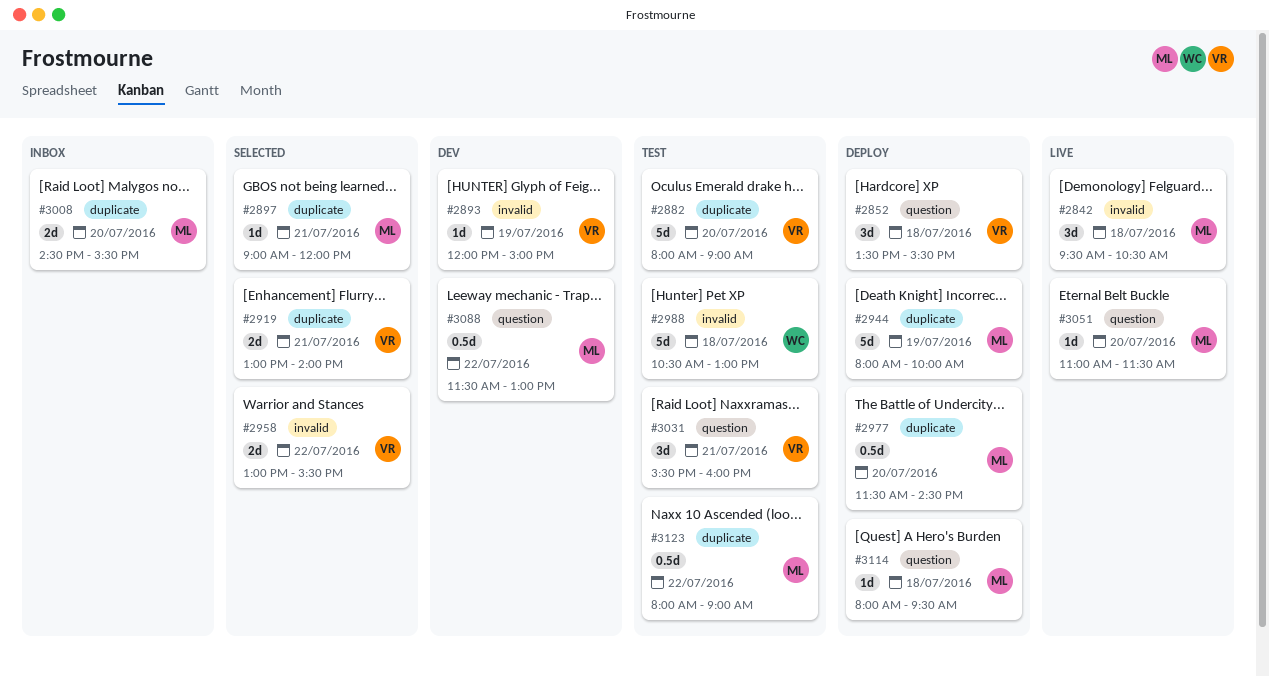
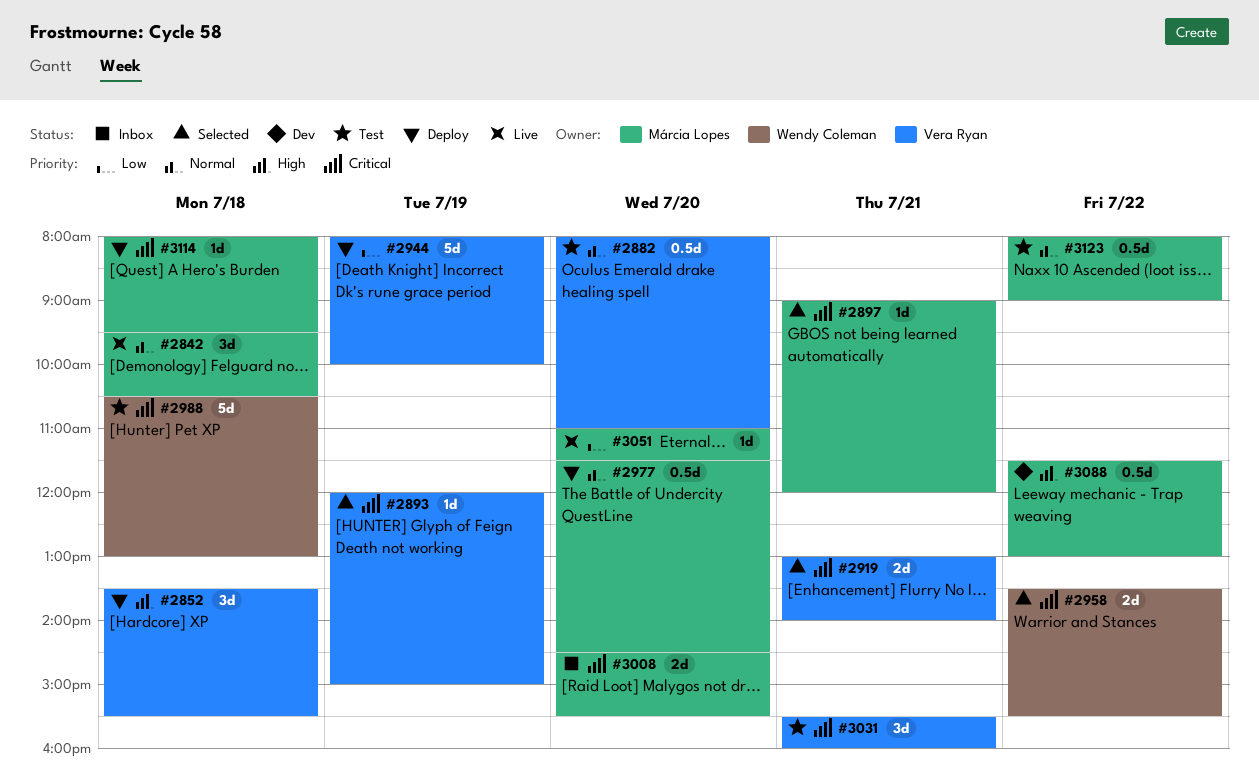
#2882, estimate: 5d -> 0.5d
#2882, ends: 09:00 -> 11:00
#2893, status: Dev -> Selected
#2944, owner: Márcia Lopes -> Vera Ryan
#2958, owner: Vera Ryan -> Wendy Coleman
#2958, begins: 13:00 -> 13:30

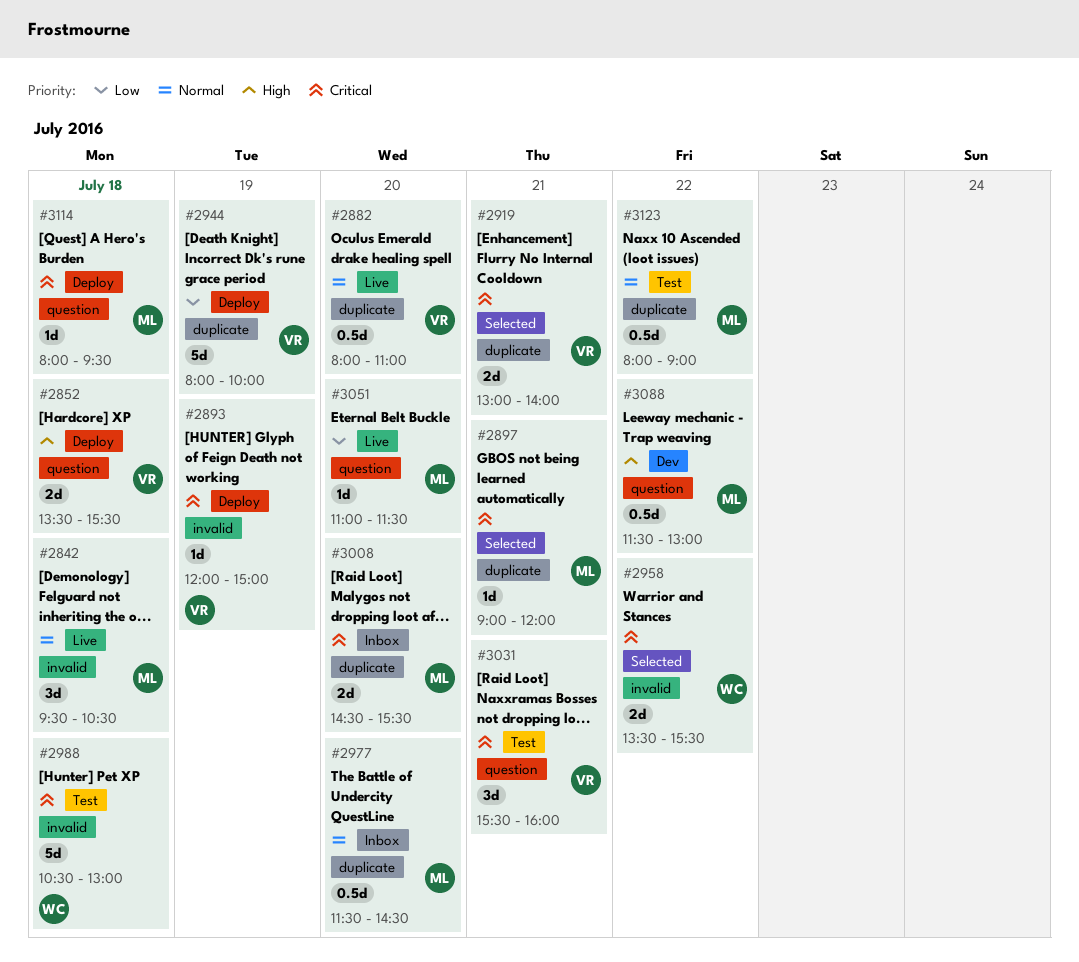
#2852, estimate: 3d -> 2d
#2882, status: Test -> Live
#2893, status: Selected -> Deploy
#2977, status: Deploy -> Inbox

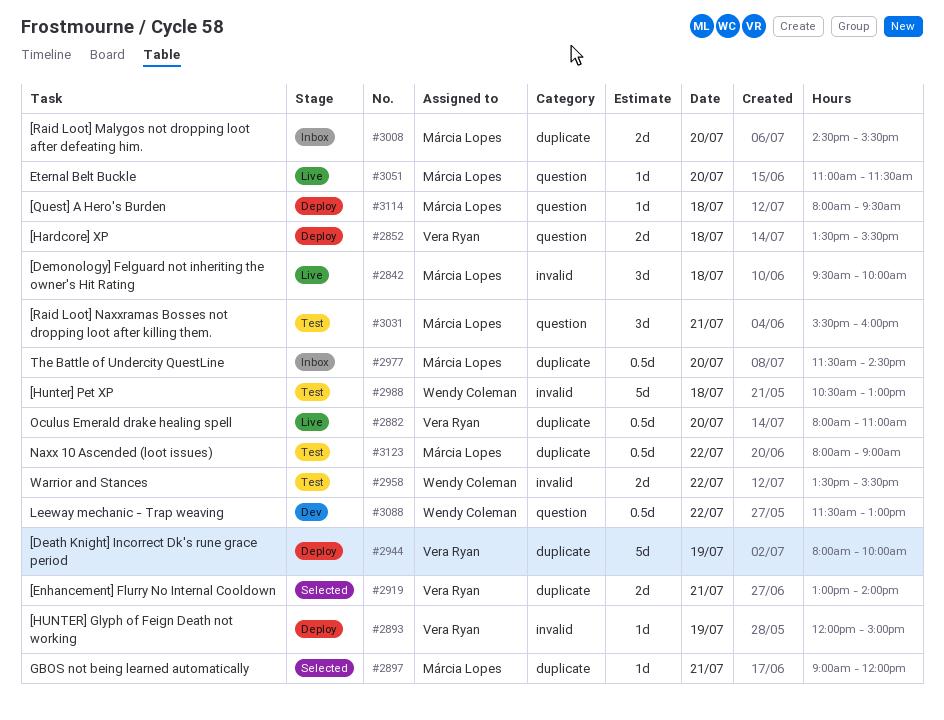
#2842, ends: 10:30 -> 10:00
#2958, status: Selected -> Test
#3031, owner: Vera Ryan -> Márcia Lopes
#3088, owner: Márcia Lopes -> Wendy Coleman

